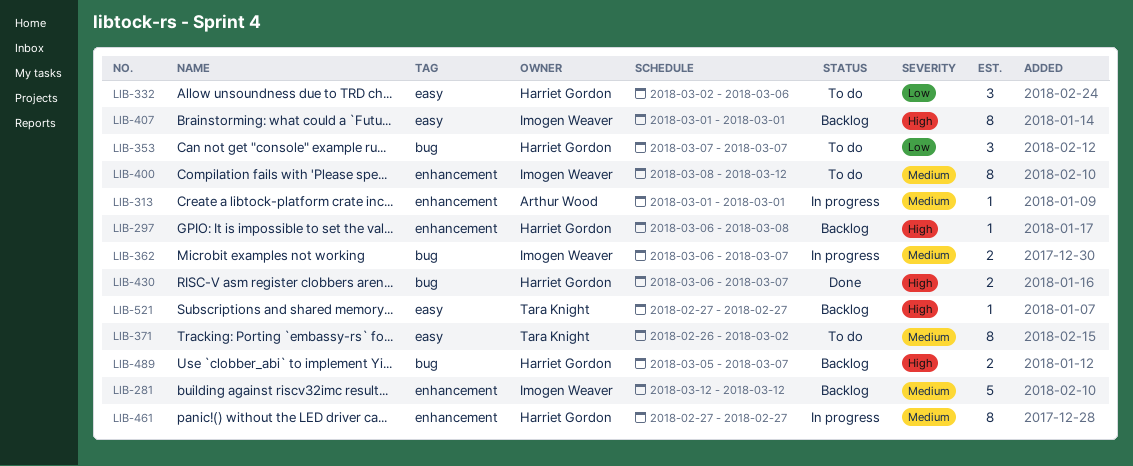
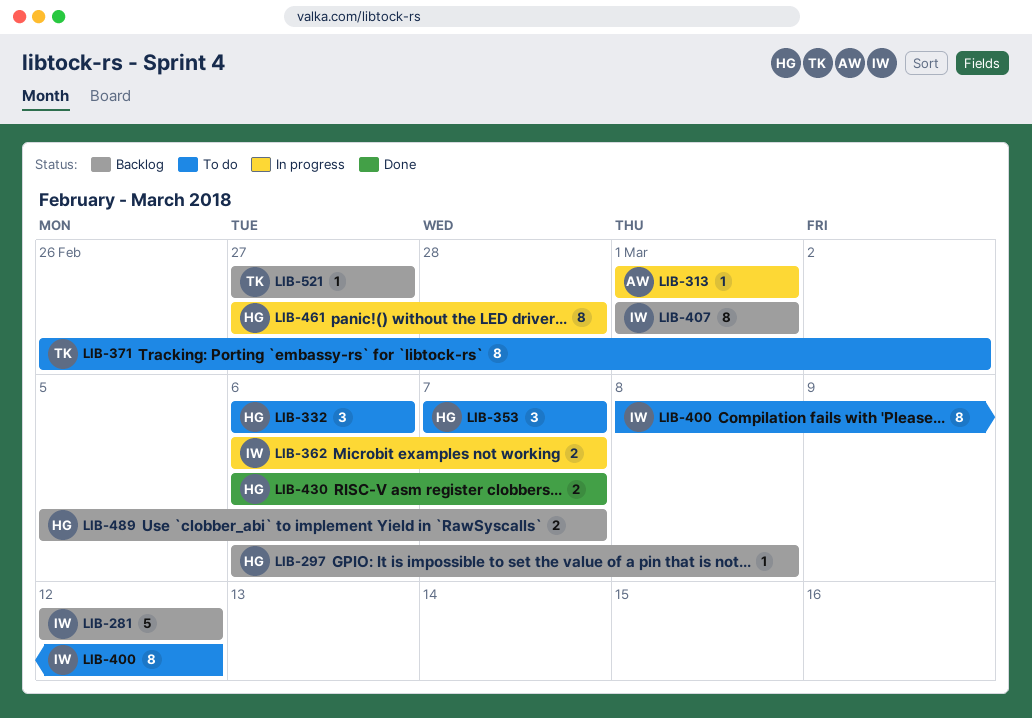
LIB-332, start: Mar 2 -> Mar 6
LIB-461, due: Feb 27 -> Feb 28

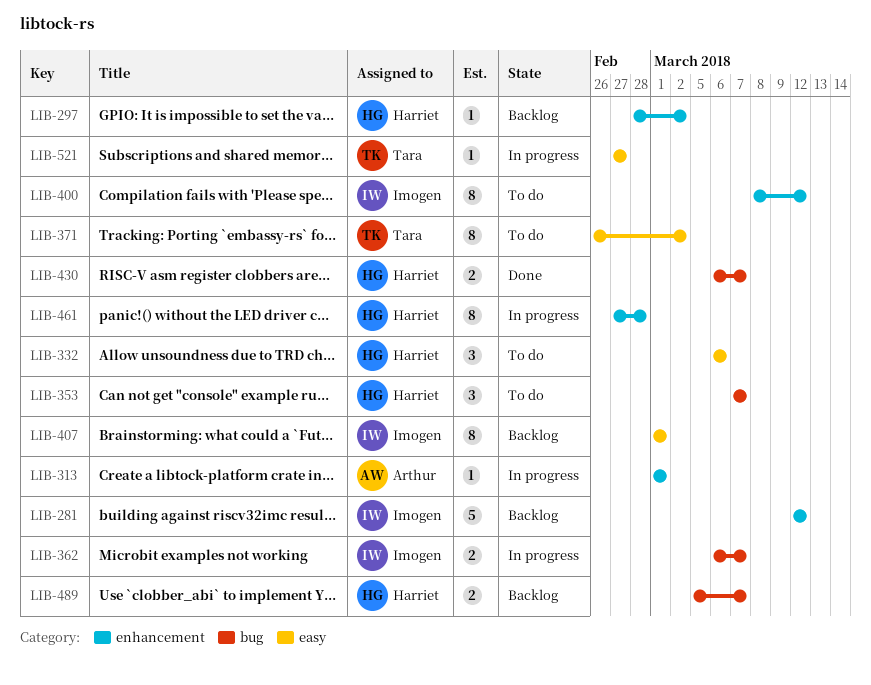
LIB-297, start: Mar 6 -> Feb 28
LIB-297, due: Mar 8 -> Mar 2
LIB-521, status: Backlog -> In progress

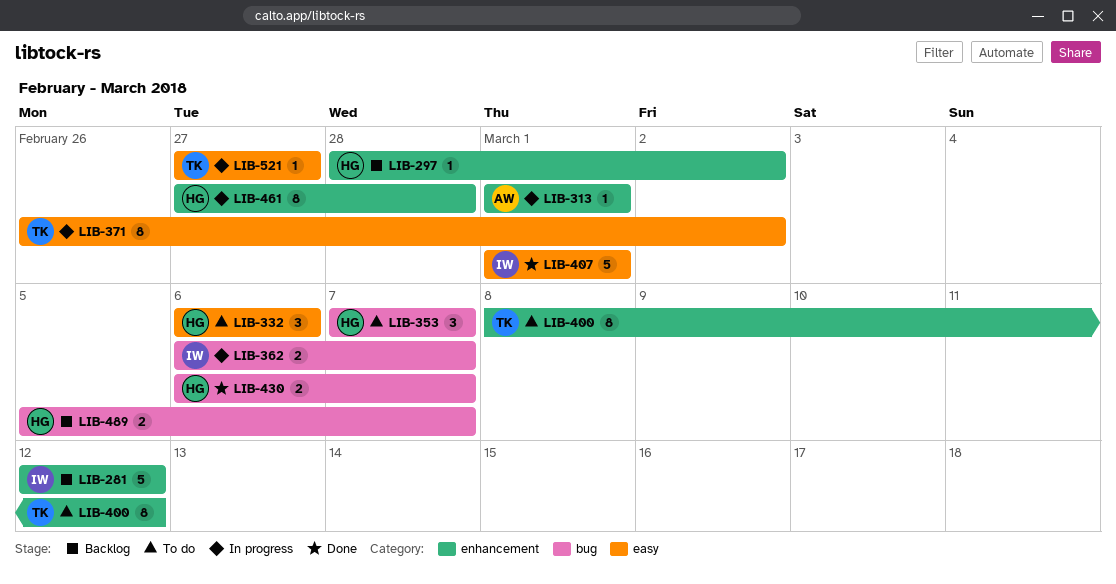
LIB-371, status: To do -> In progress
LIB-400, owner: Imogen -> Tara
LIB-407, status: Backlog -> Done
LIB-407, estimate: 8 -> 5

